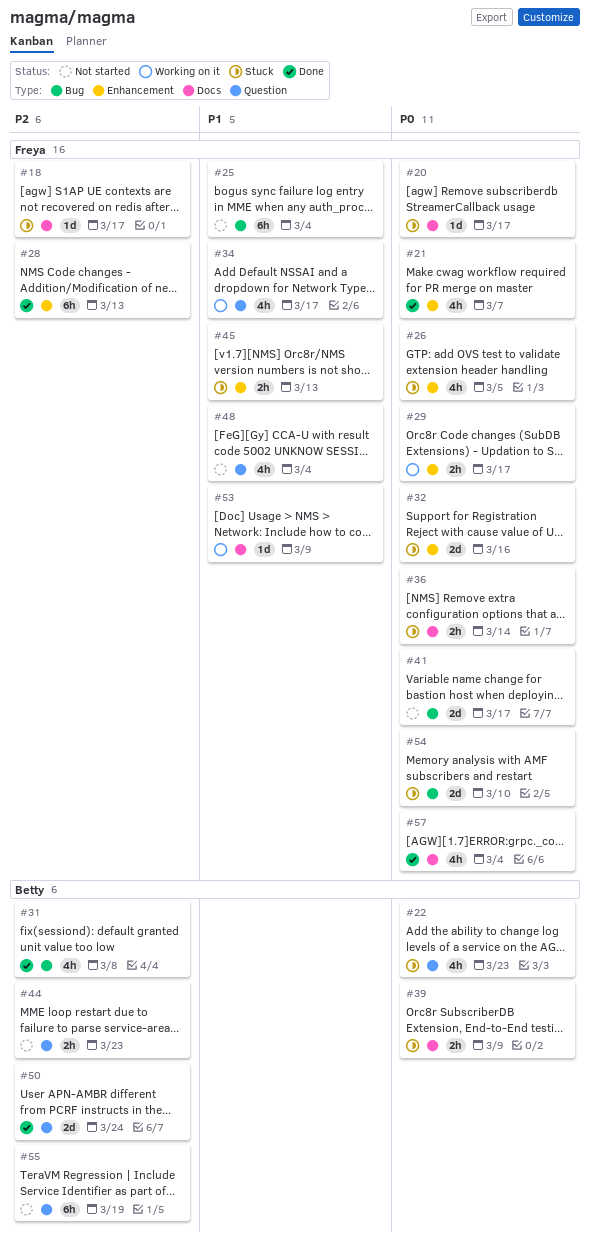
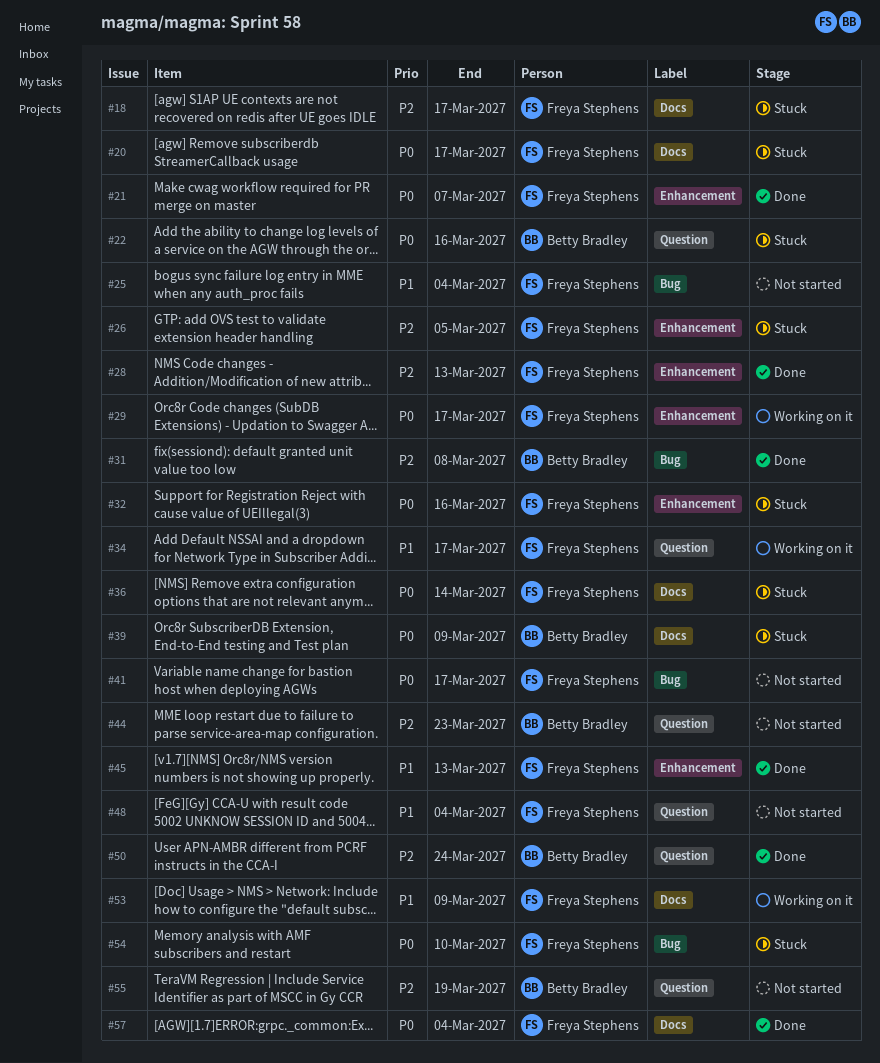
#22, due: Mar 23 -> Mar 16
#26, priority: P0 -> P2
#45, status: Stuck -> Done

